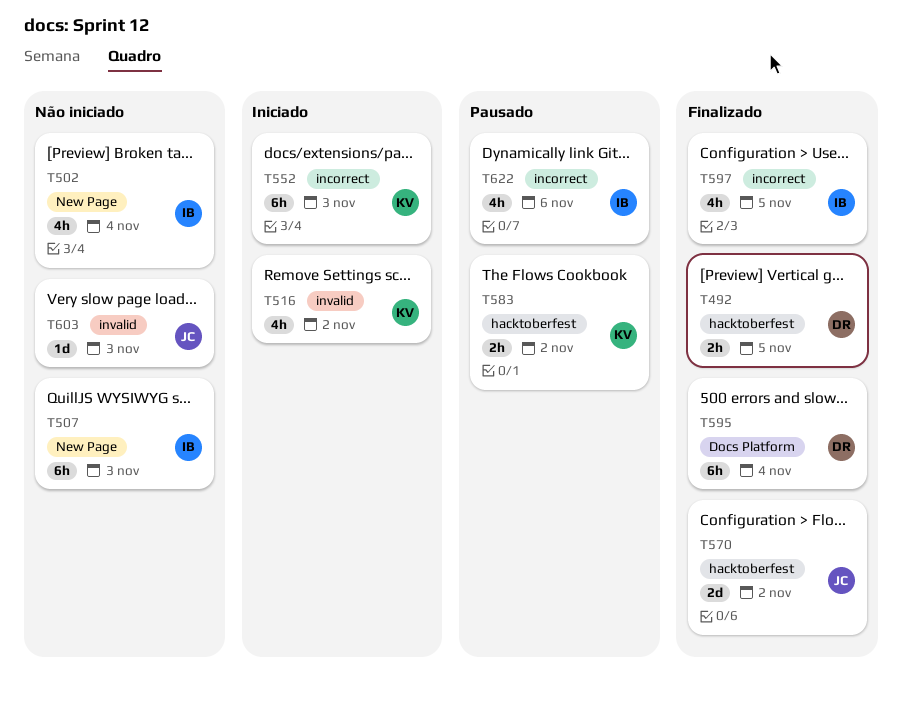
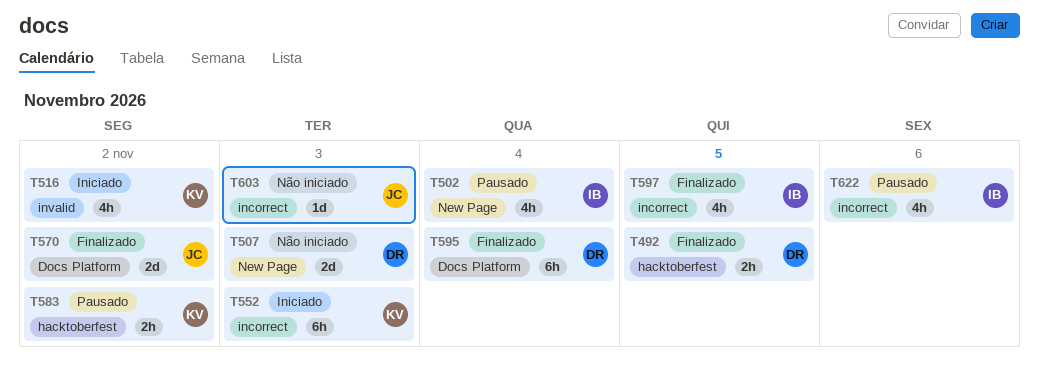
T502, status: Não iniciado -> Pausado
T507, owner: IB -> DR
T507, estimate: 6h -> 2d
T570, label: hacktoberfest -> Docs Platform
T603, label: invalid -> incorrect

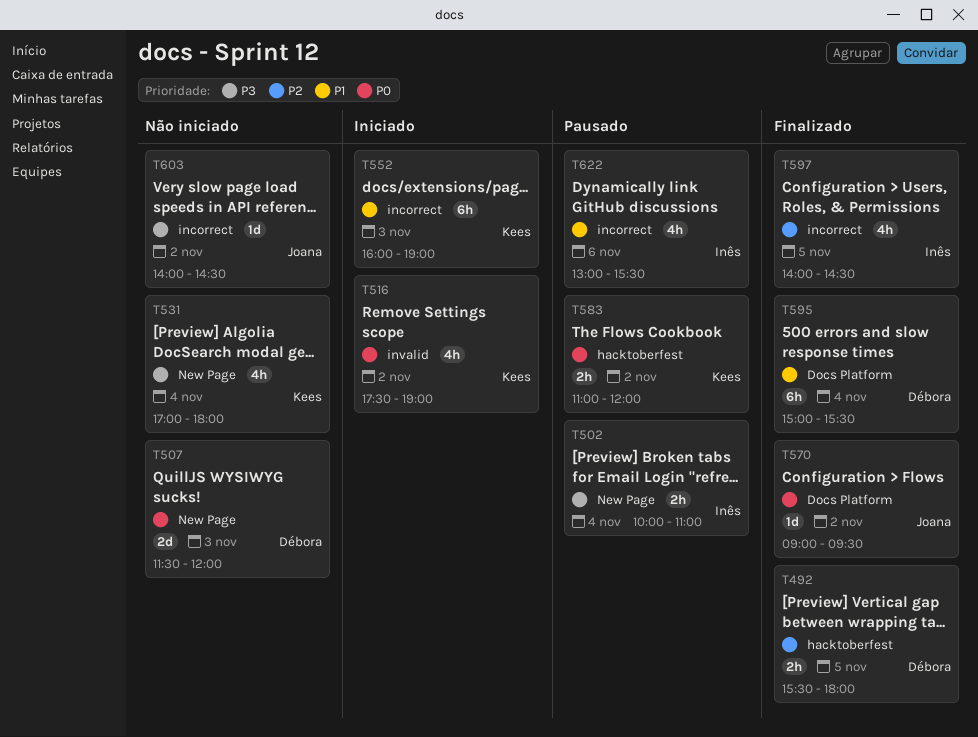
T502, estimate: 4h -> 2h
T531: none -> present
T570, estimate: 2d -> 1d
T603, day: Nov 3 -> Nov 2

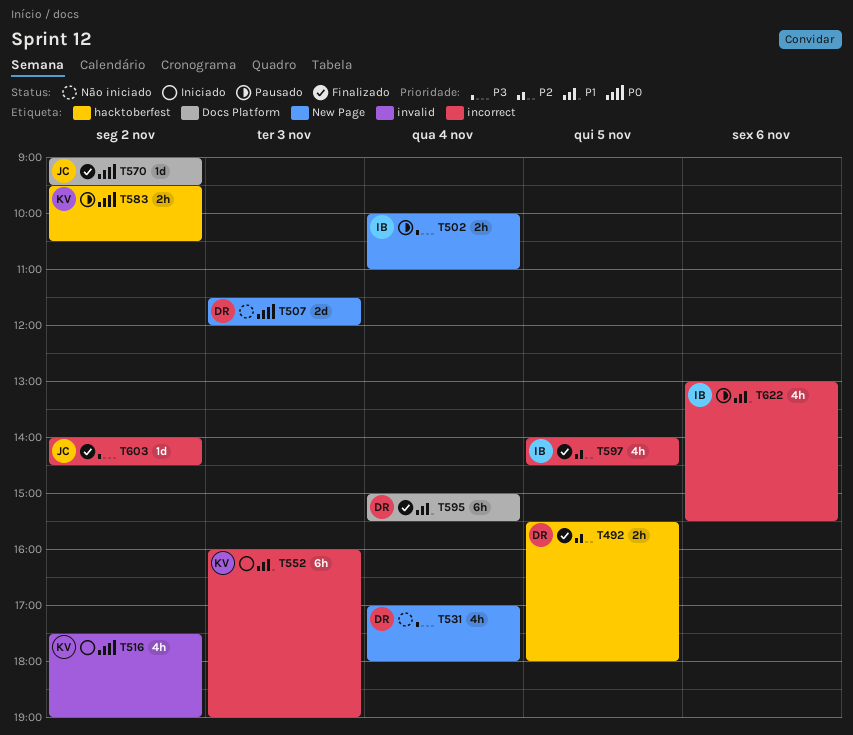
T531, owner: Kees -> Débora
T583, begins: 11:00 -> 09:30
T583, ends: 12:00 -> 10:30
T603, status: Não iniciado -> Finalizado

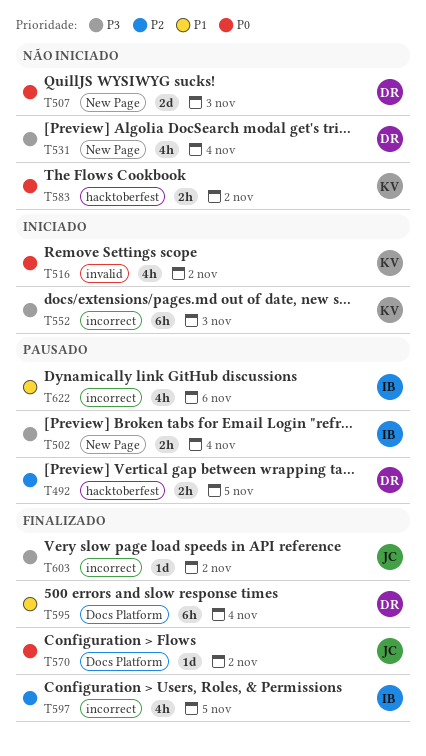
T492, status: Finalizado -> Pausado
T552, priority: P1 -> P3
T583, status: Pausado -> Não iniciado

